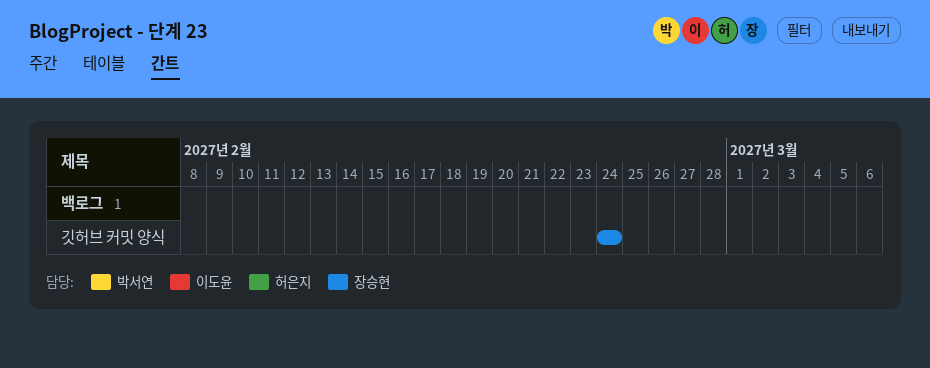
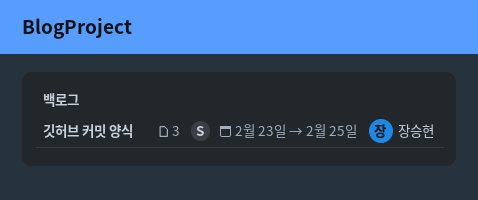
깃허브 커밋 양식, start: Feb 24 -> Feb 23
깃허브 커밋 양식, due: Feb 24 -> Feb 25

